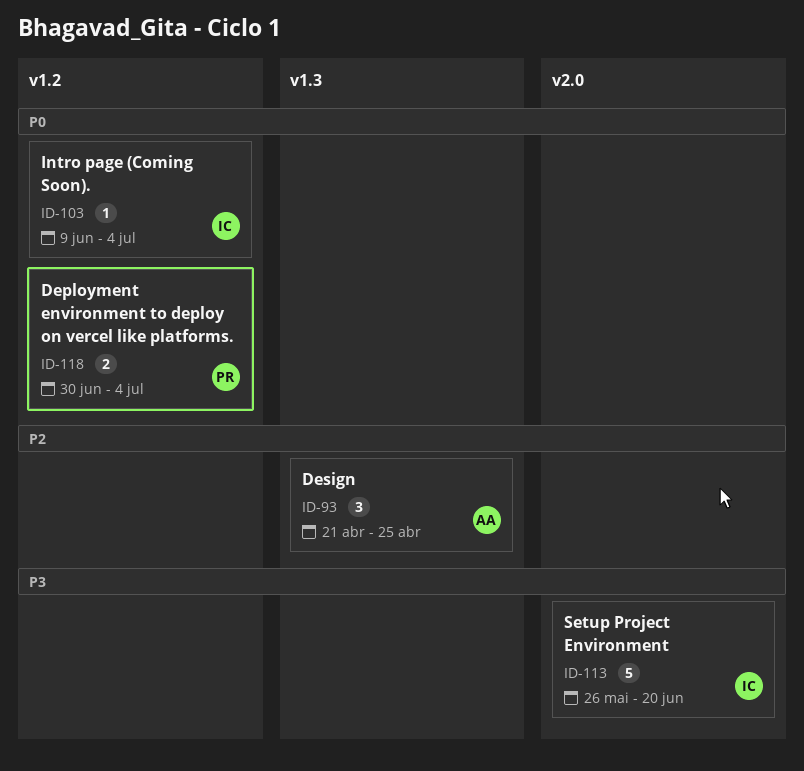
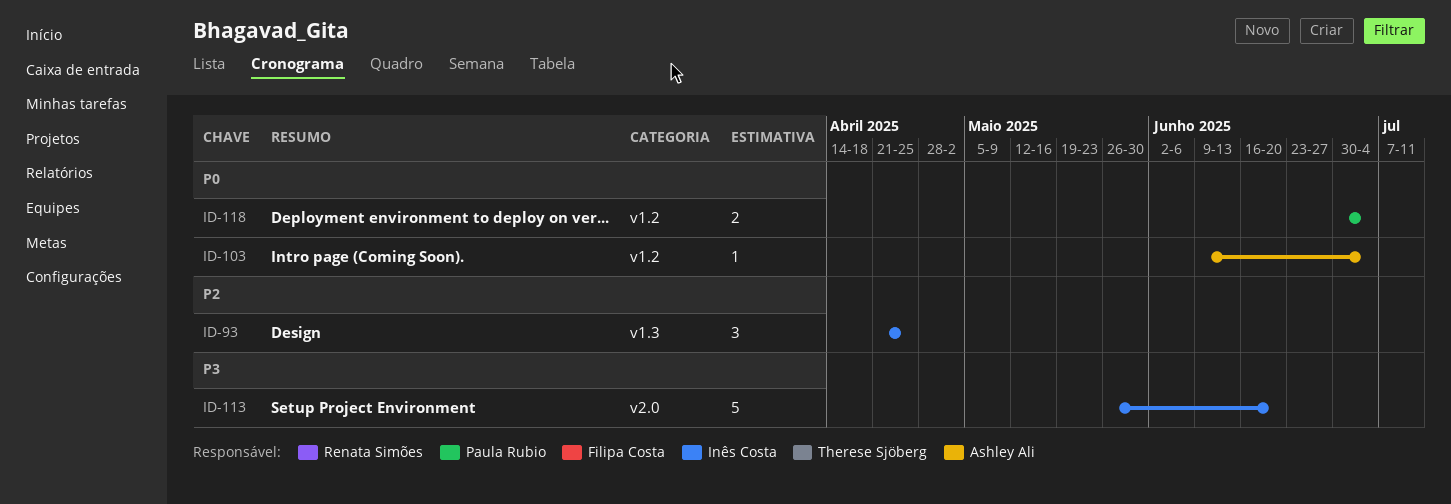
ID-93, owner: Ashley Ali -> Inês Costa
ID-103, owner: Inês Costa -> Ashley Ali

